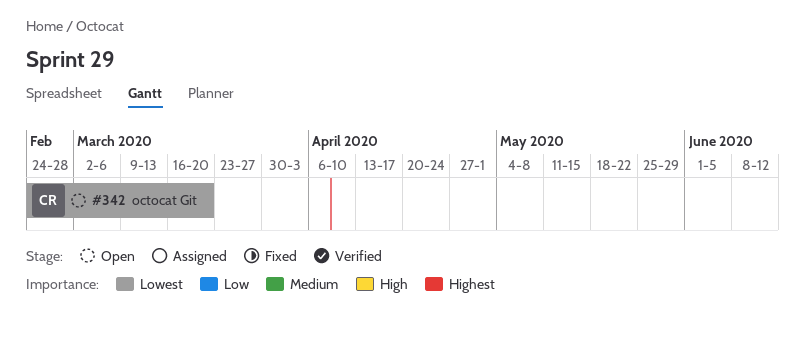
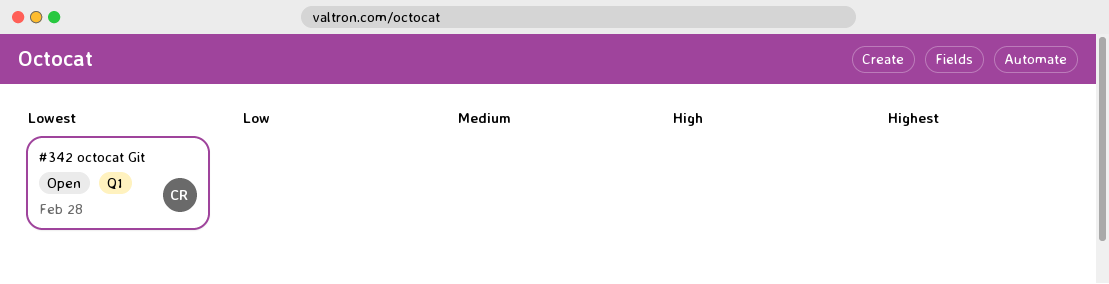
#342, due: Mar 20 -> Feb 28

